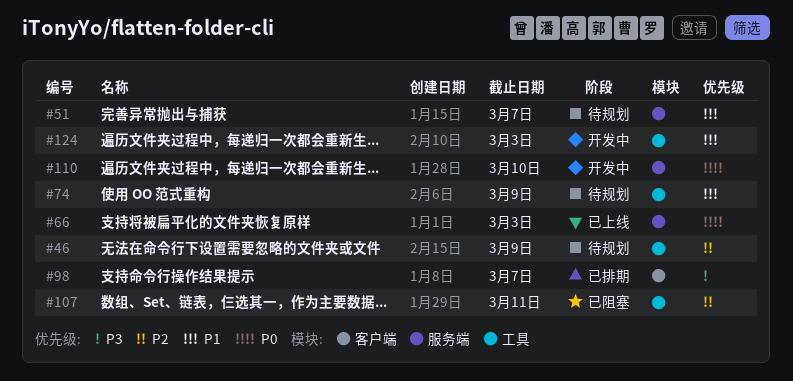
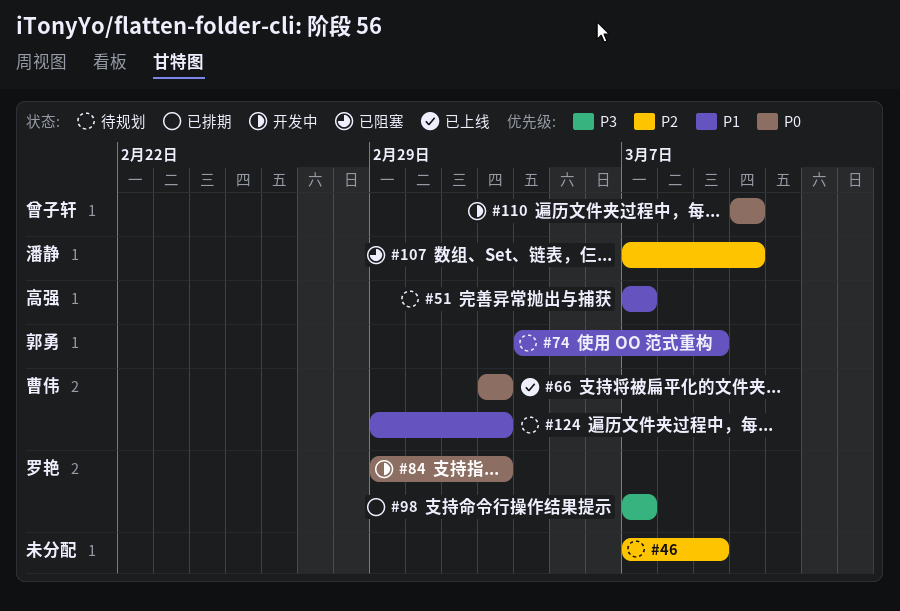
#84: none -> present
#107, due: Mar 11 -> Mar 10
#124, status: 开发中 -> 待规划

